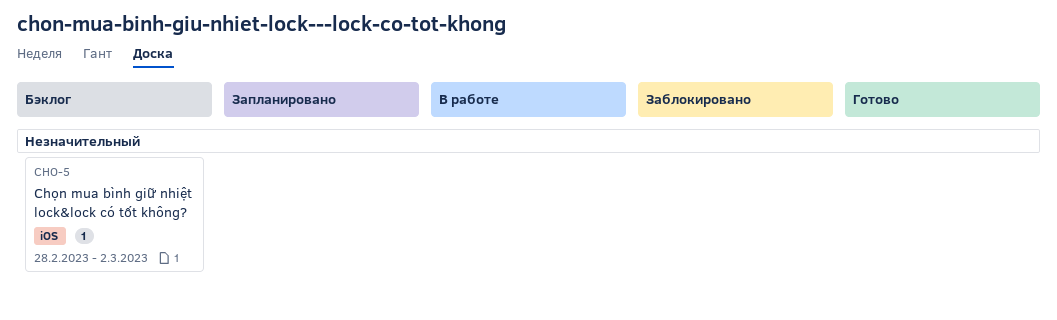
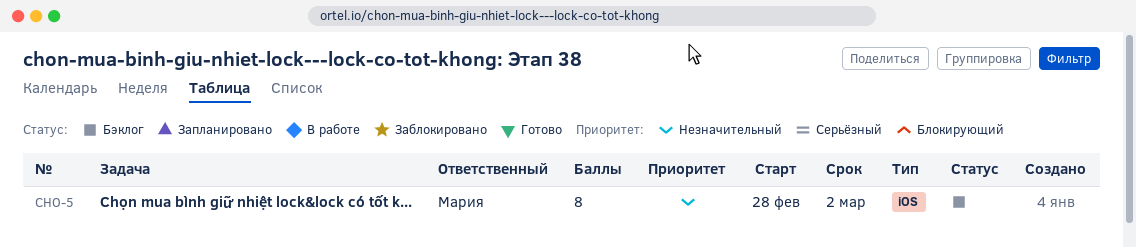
CHO-5, estimate: 1 -> 8

